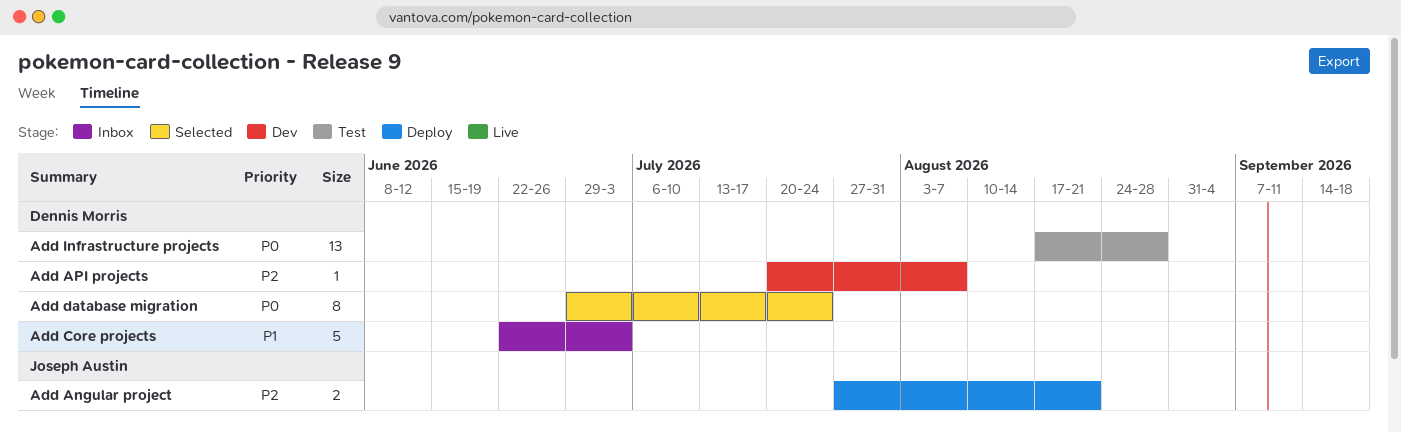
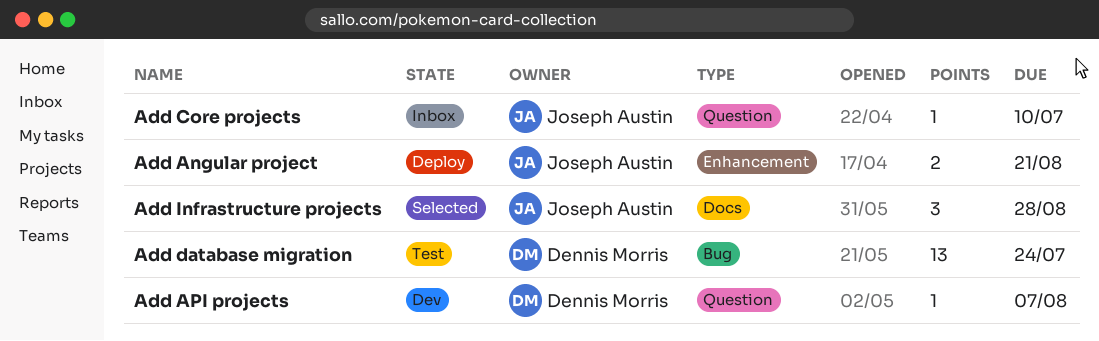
Add Core projects, owner: Dennis Morris -> Joseph Austin
Add Core projects, estimate: 5 -> 1
Add Core projects, due: Jul 3 -> Jul 10
Add database migration, status: Selected -> Test
Add database migration, estimate: 8 -> 13
Add Infrastructure projects, status: Test -> Selected
Add Infrastructure projects, owner: Dennis Morris -> Joseph Austin
Add Infrastructure projects, estimate: 13 -> 3

